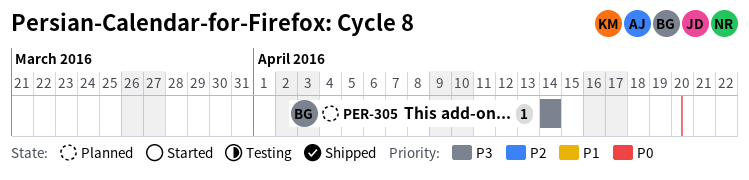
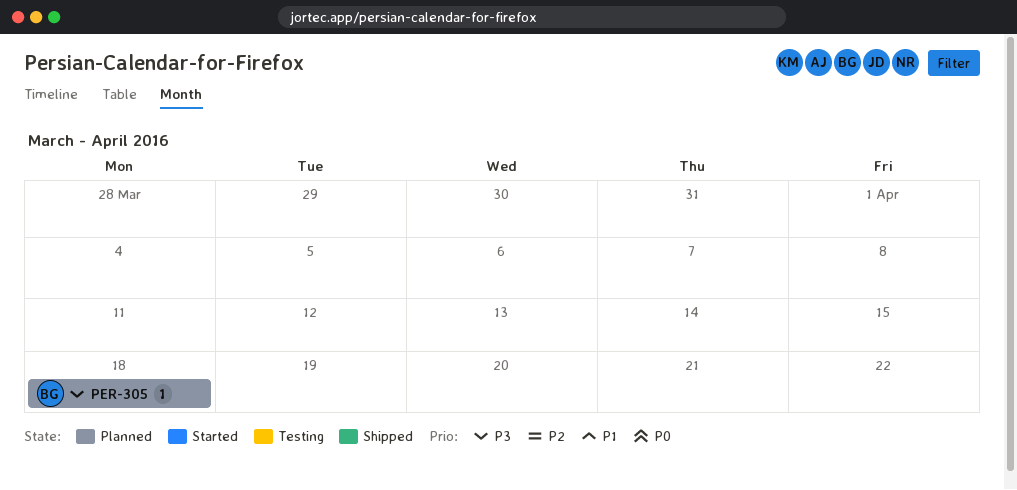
PER-305, start: Apr 14 -> Apr 18
PER-305, due: Apr 14 -> Apr 18

